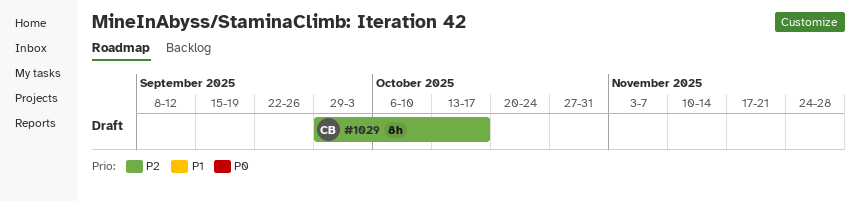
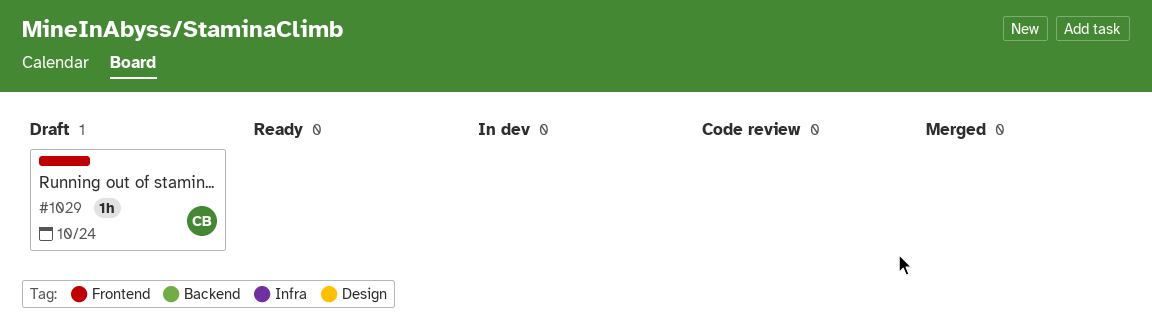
#1029, estimate: 8h -> 1h
#1029, due: Oct 17 -> Oct 24

